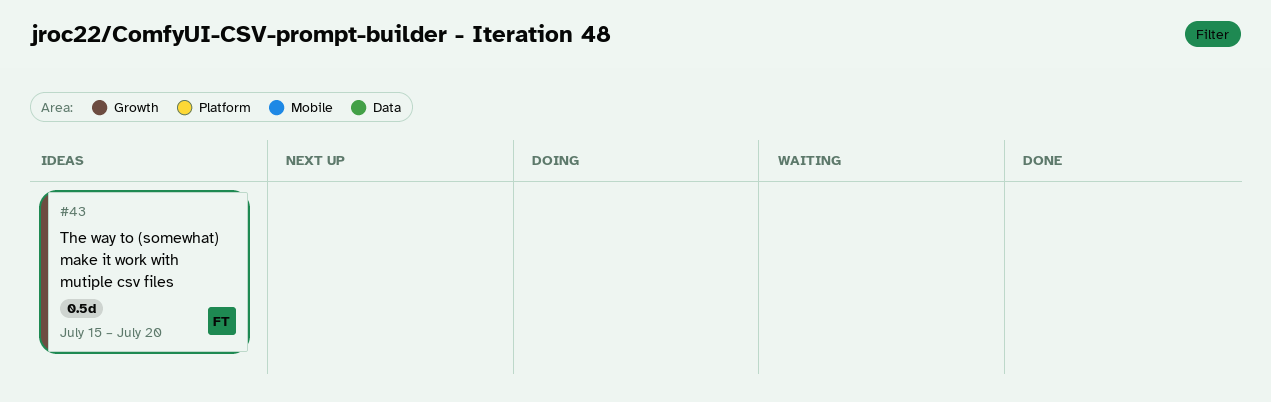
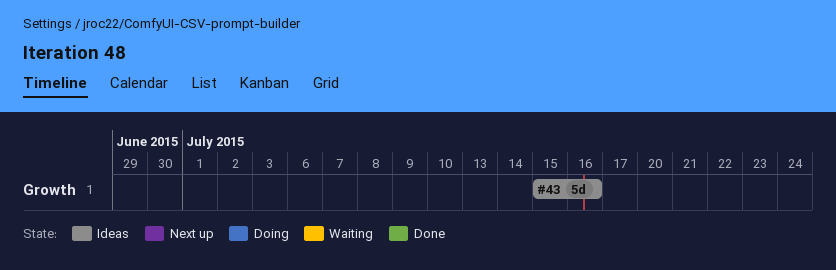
#43, estimate: 0.5d -> 5d
#43, due: Jul 20 -> Jul 16

